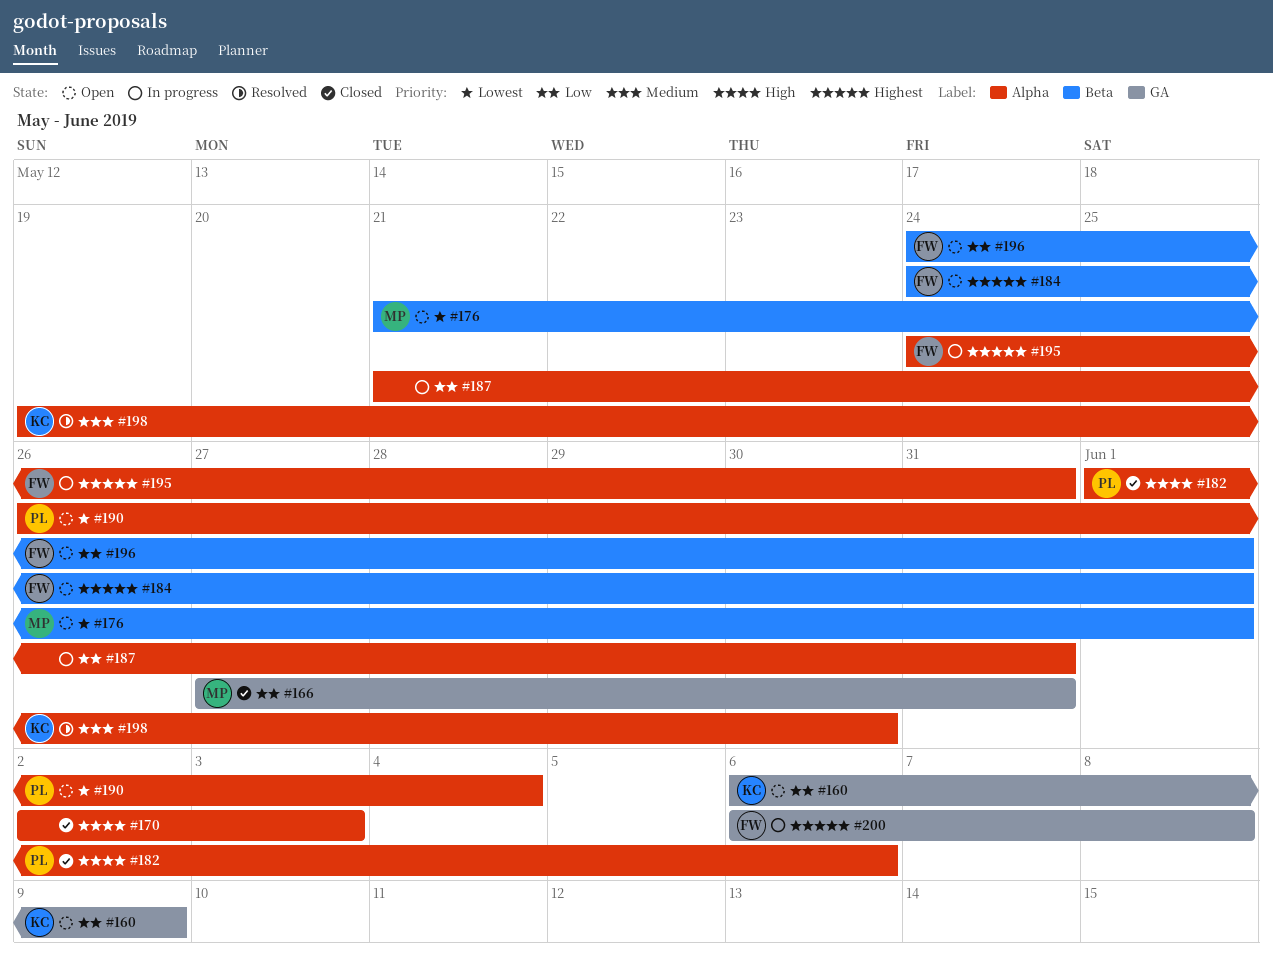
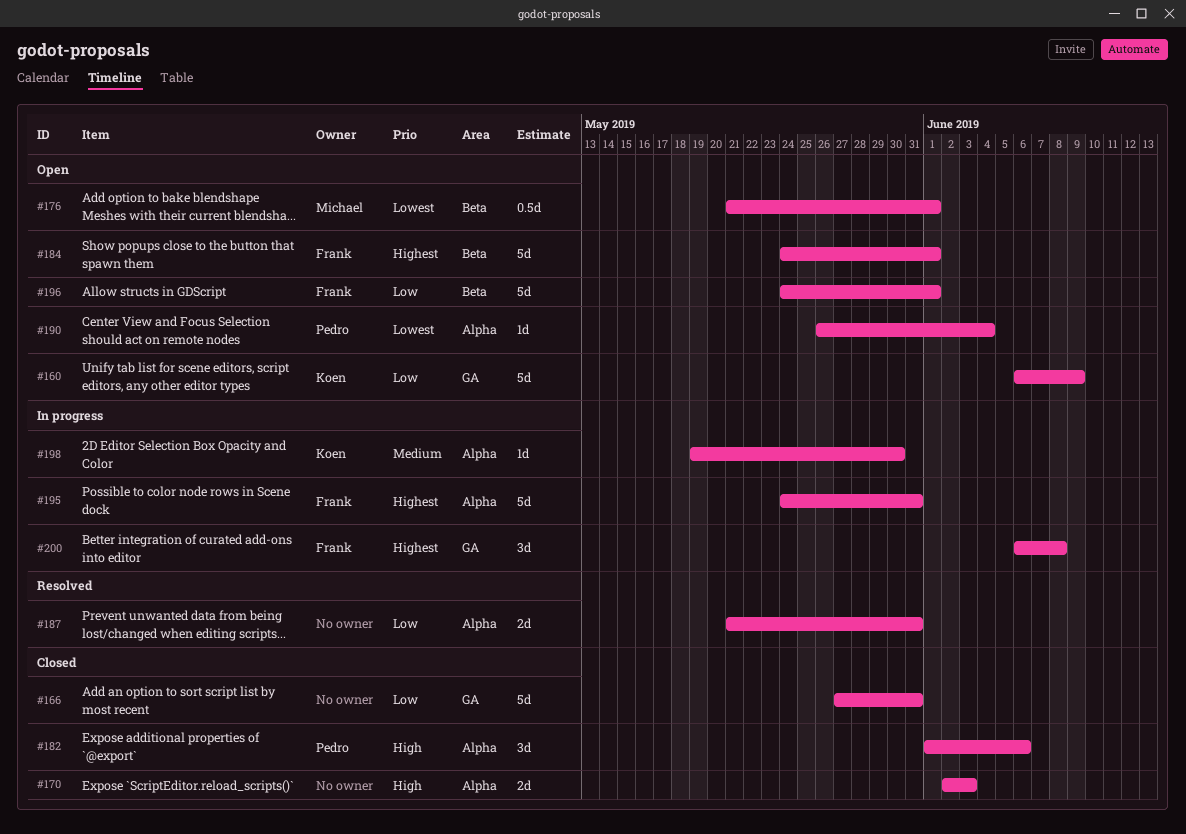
#166, owner: Michael -> none
#187, status: In progress -> Resolved
#198, status: Resolved -> In progress

